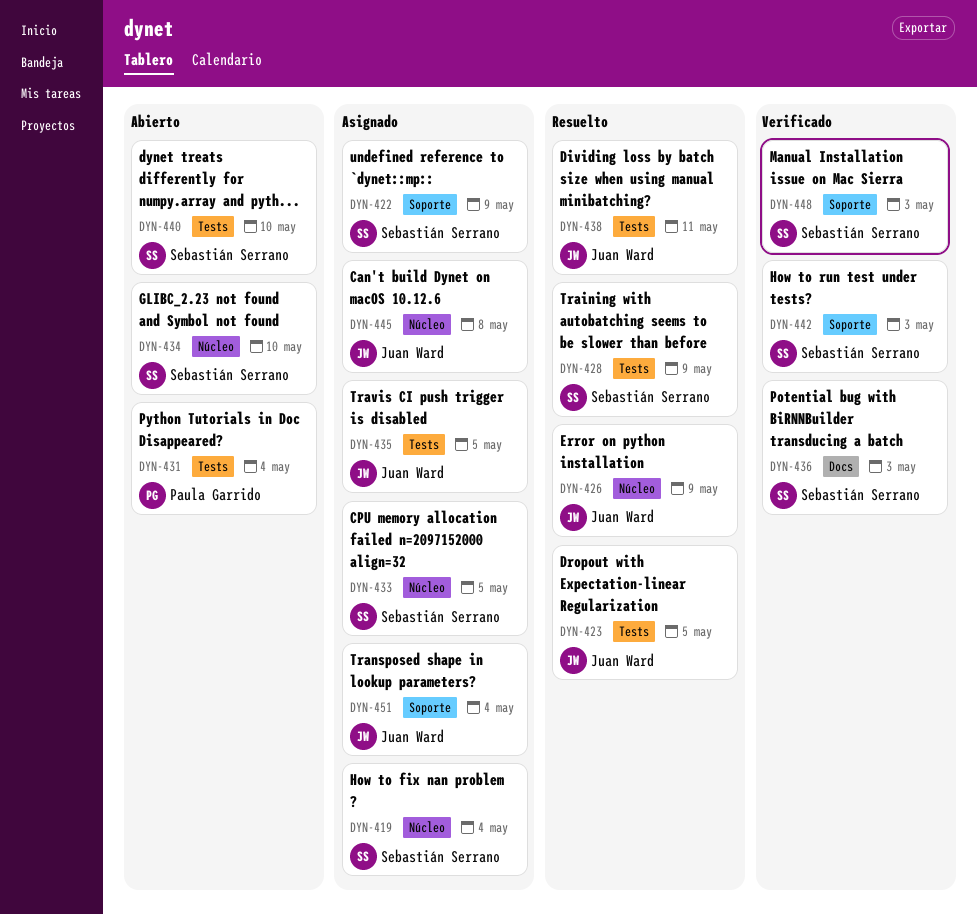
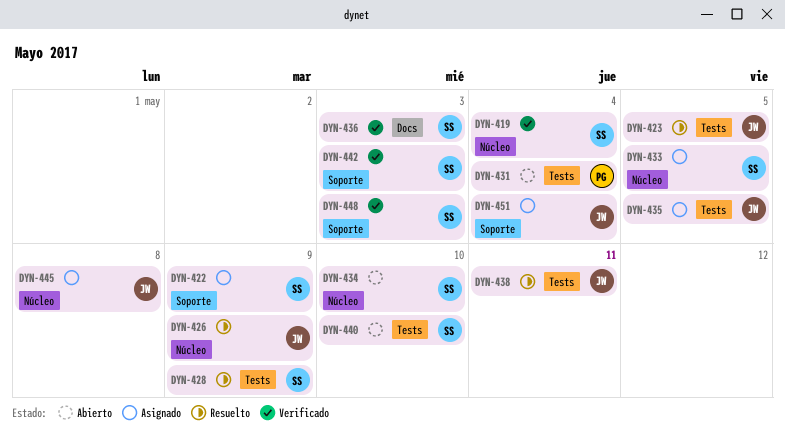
DYN-419, status: Asignado -> Verificado

